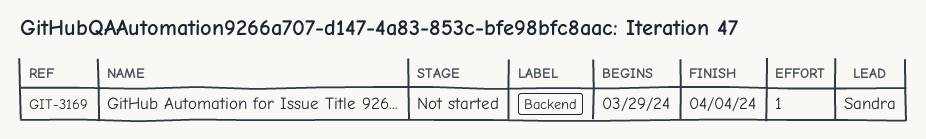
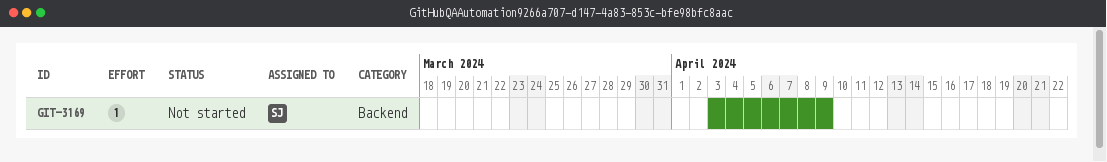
GIT-3169, start: Mar 29 -> Apr 3
GIT-3169, due: Apr 4 -> Apr 9

